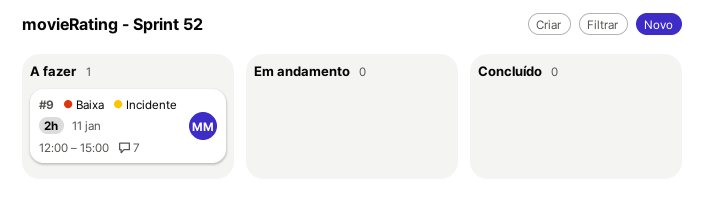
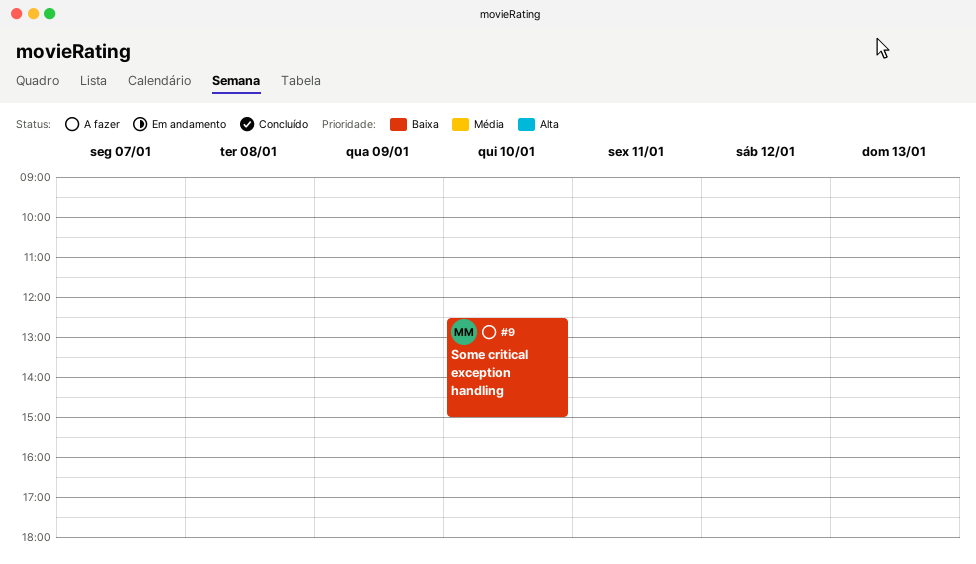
#9, day: Jan 11 -> Jan 10
#9, begins: 12:00 -> 12:30

